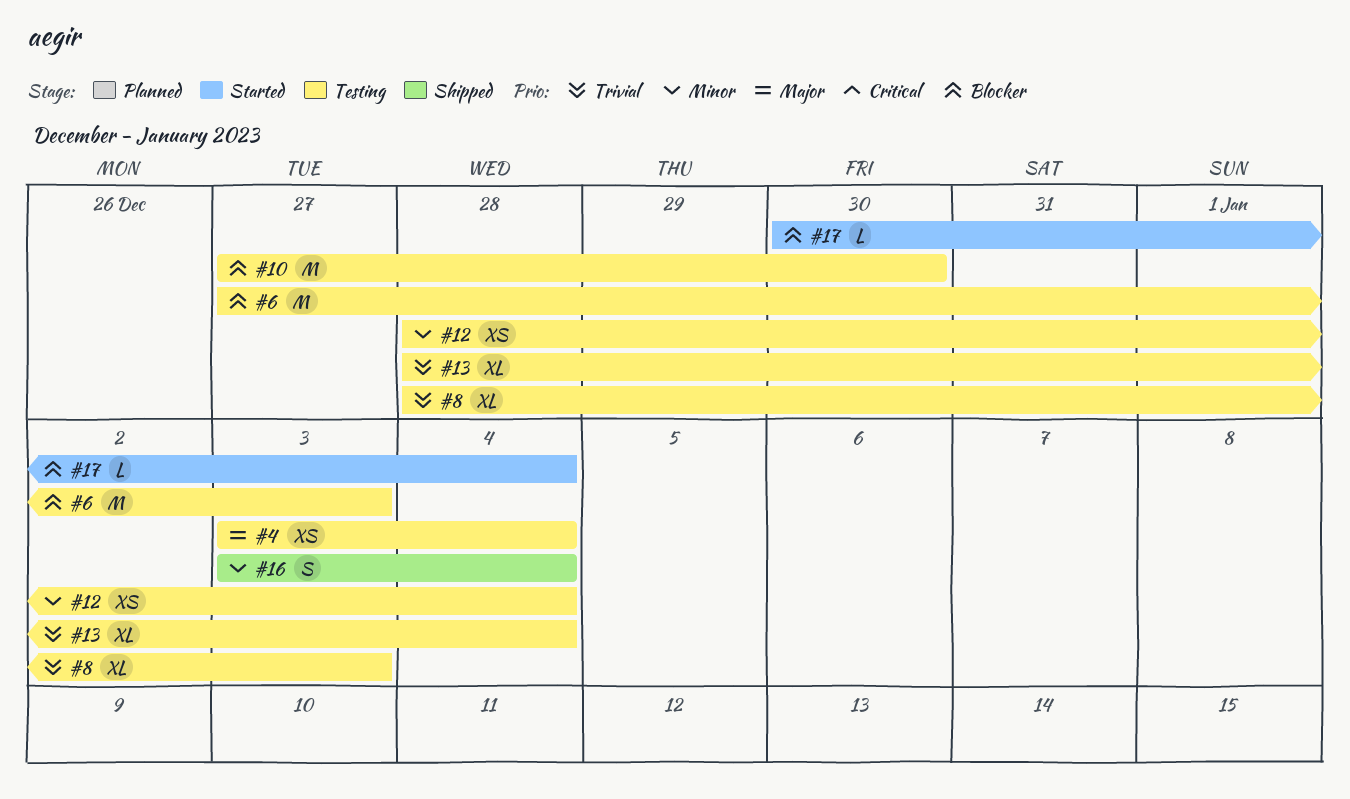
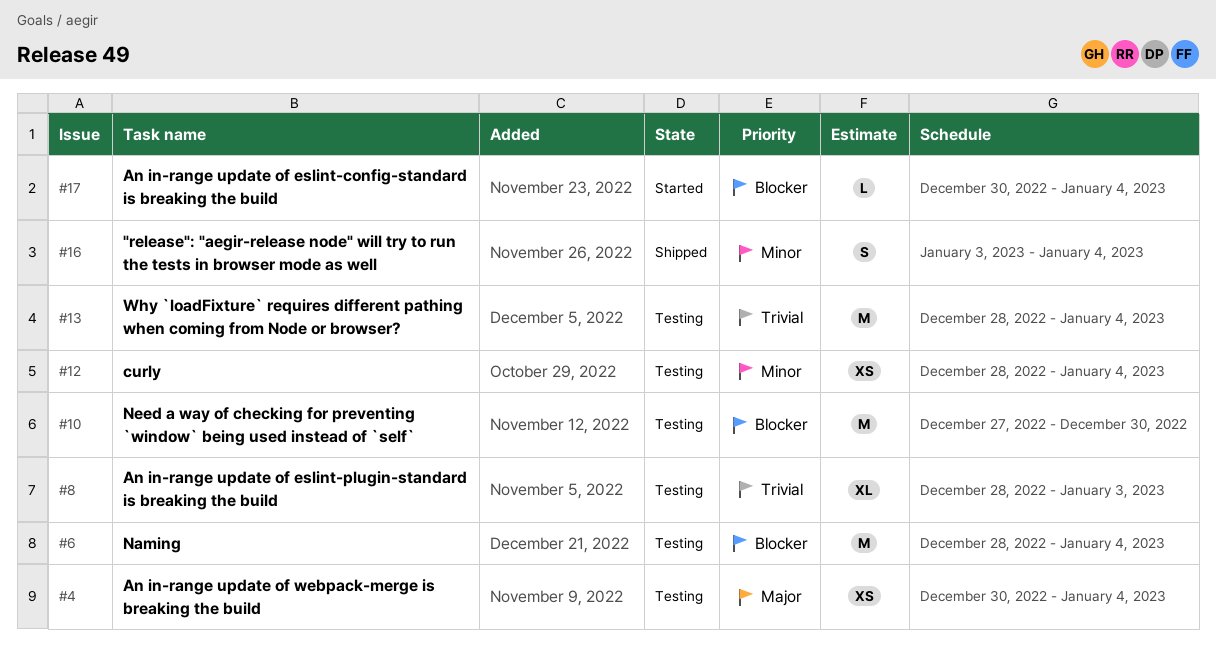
#4, start: Jan 3 -> Dec 30
#6, start: Dec 27 -> Dec 28
#6, due: Jan 3 -> Jan 4
#13, estimate: XL -> M

